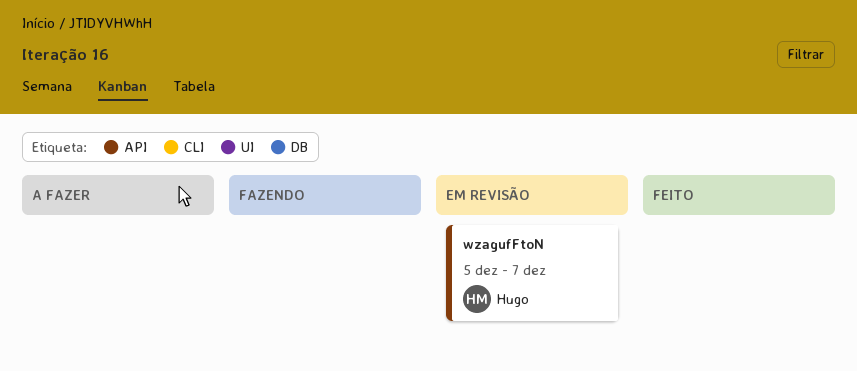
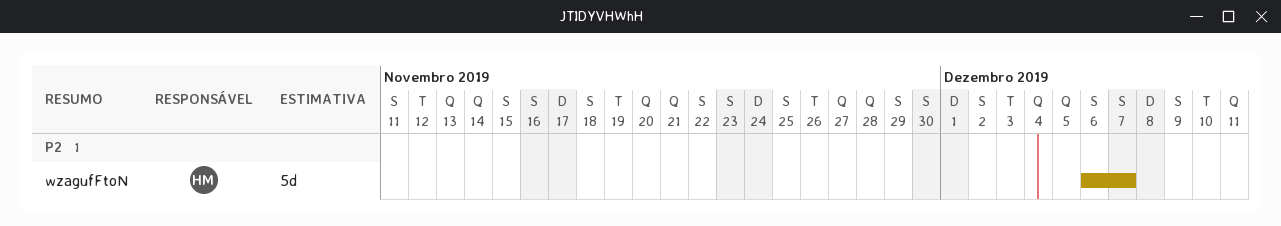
wzagufFtoN, start: Dec 5 -> Dec 6

